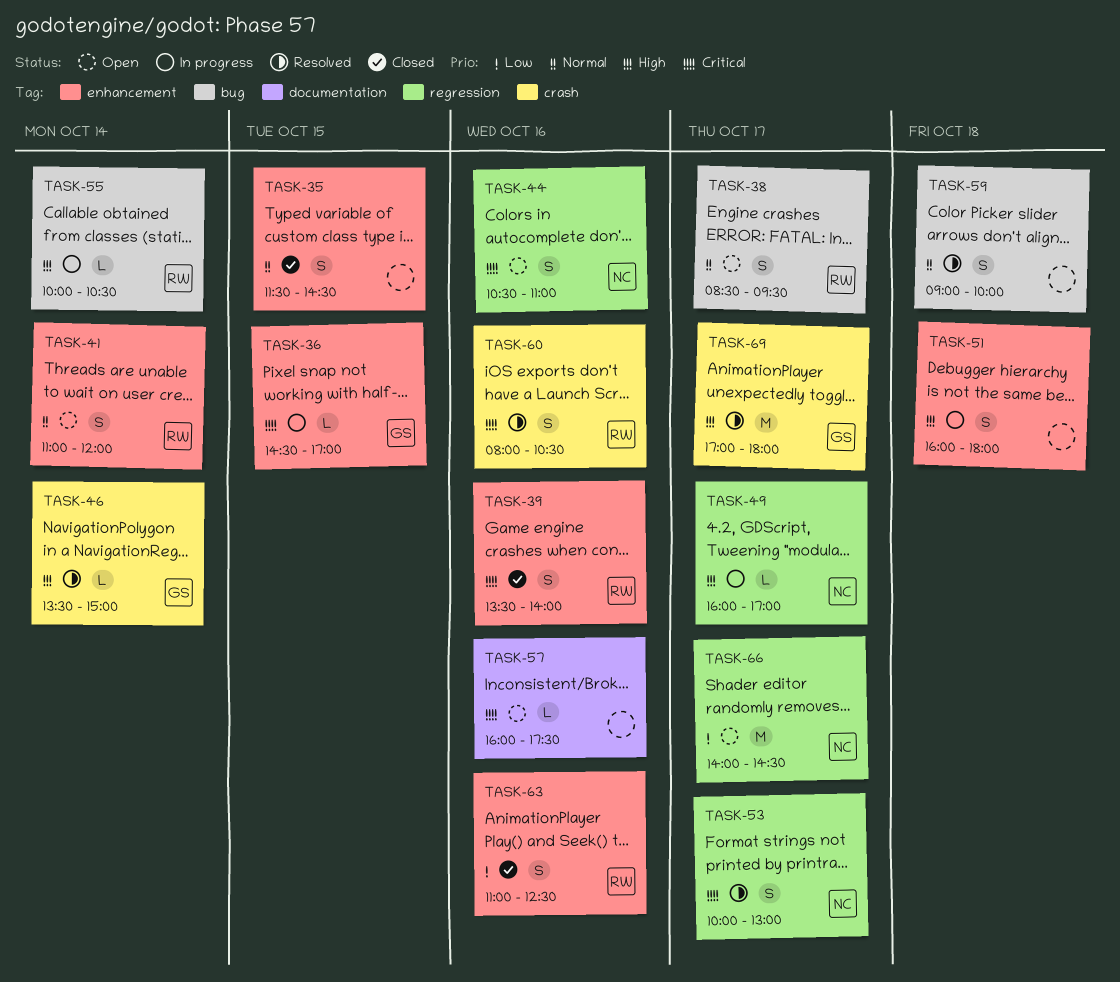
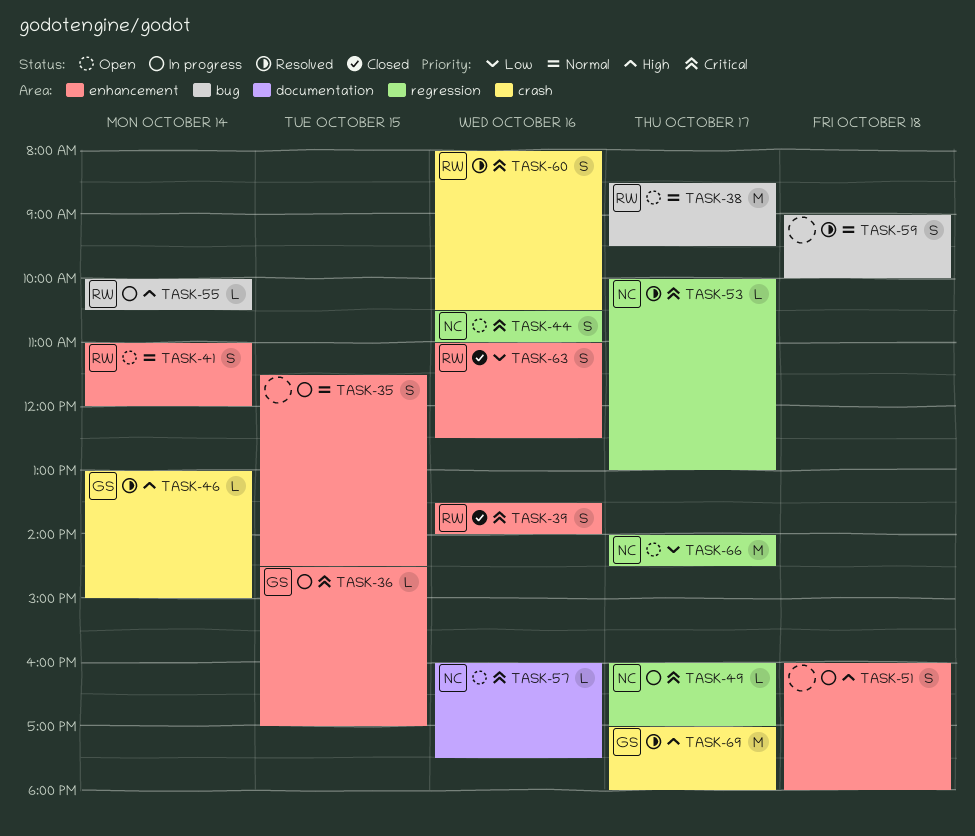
TASK-35, status: Closed -> In progress
TASK-38, estimate: S -> M
TASK-46, begins: 13:30 -> 13:00
TASK-49, priority: High -> Critical
TASK-53, estimate: S -> L
TASK-57, owner: none -> NC

